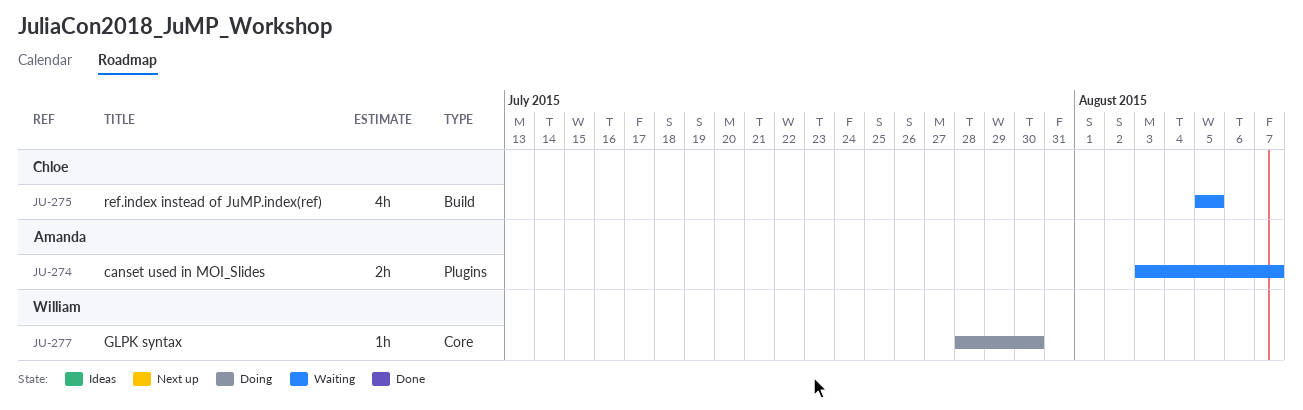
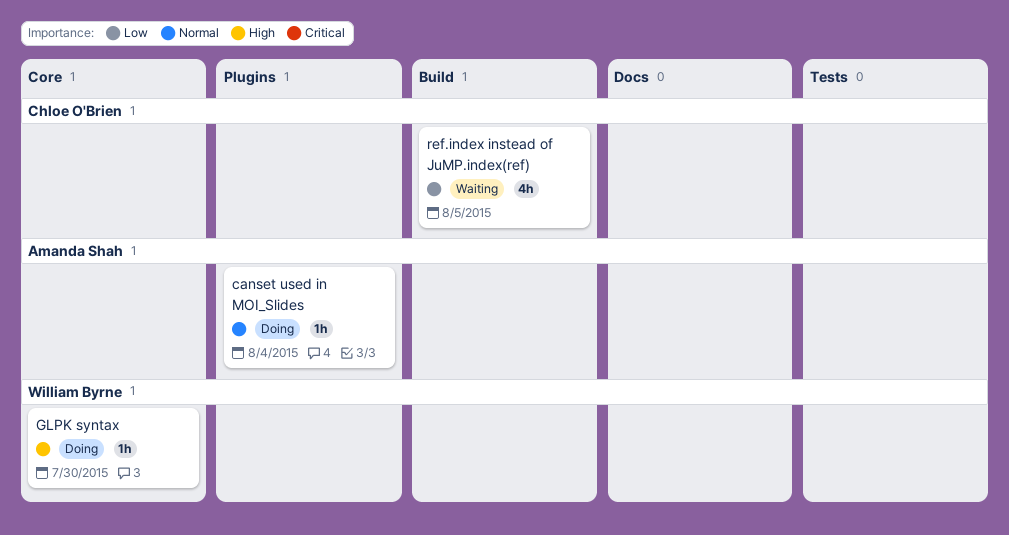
canset used in MOI_Slides, status: Waiting -> Doing
canset used in MOI_Slides, estimate: 2h -> 1h
canset used in MOI_Slides, due: Aug 7 -> Aug 4

